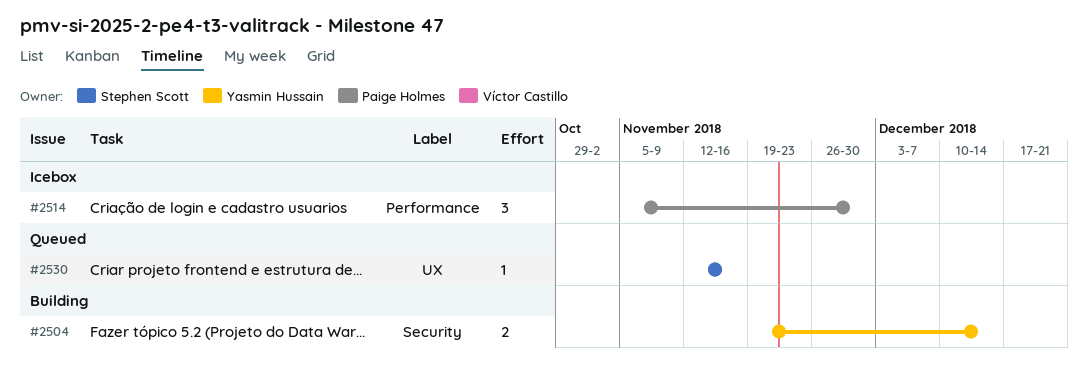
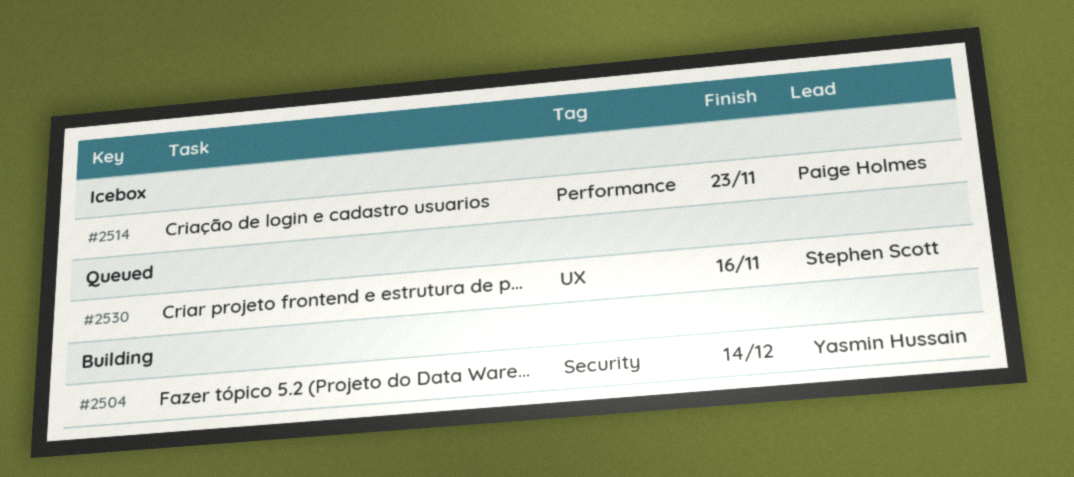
#2514, due: Nov 30 -> Nov 23

